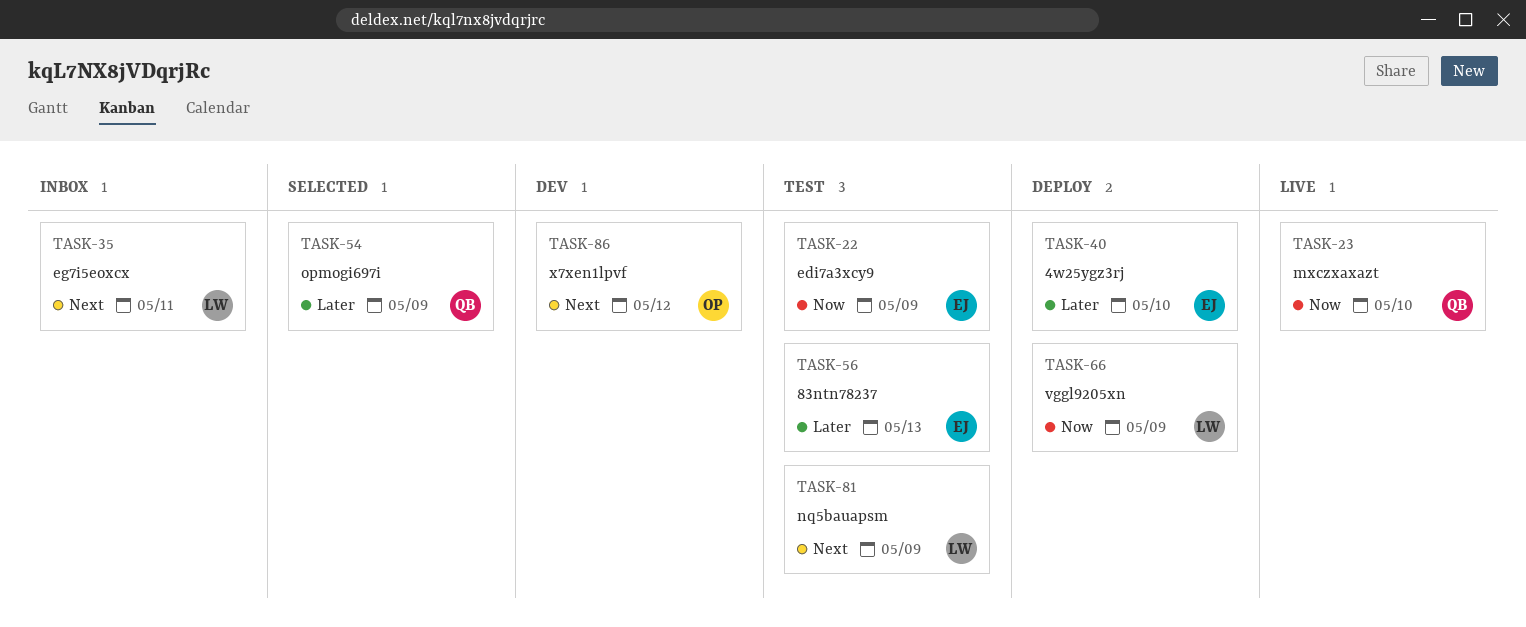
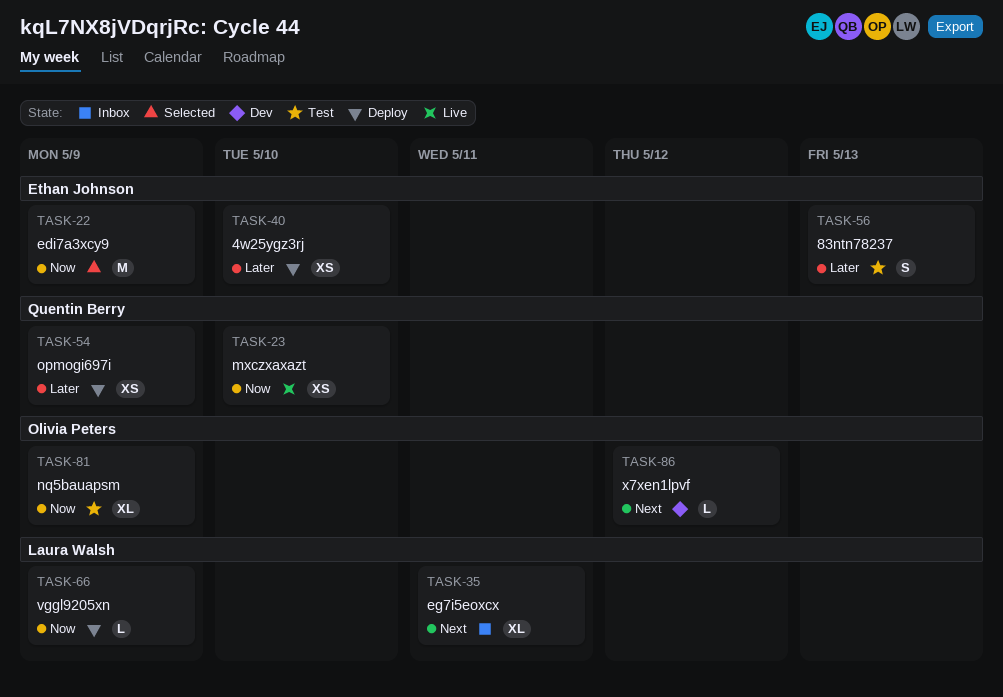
TASK-22, status: Test -> Selected
TASK-54, status: Selected -> Deploy
TASK-81, owner: Laura Walsh -> Olivia Peters
TASK-81, priority: Next -> Now

